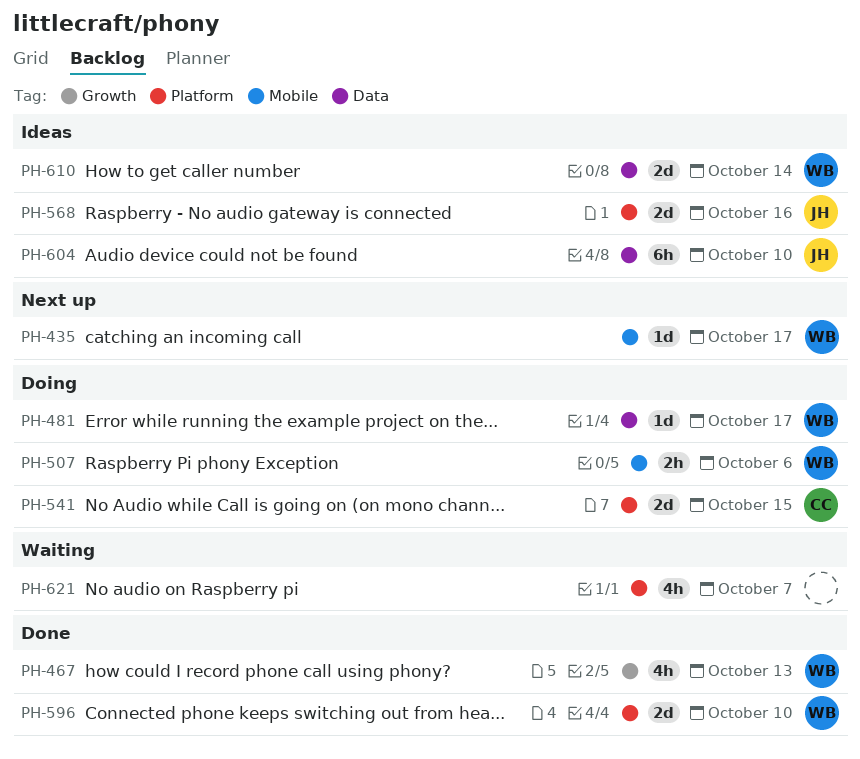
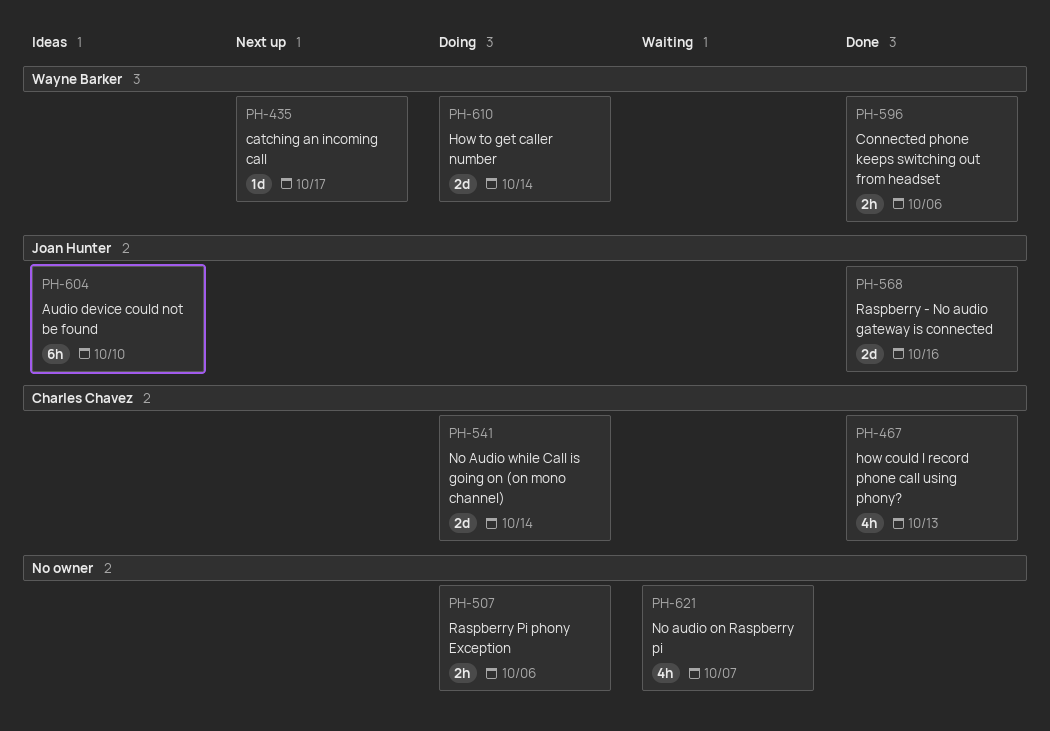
PH-467, owner: Wayne Barker -> Charles Chavez
PH-481: present -> none
PH-507, owner: Wayne Barker -> none
PH-541, due: Oct 15 -> Oct 14
PH-568, status: Ideas -> Done
PH-596, estimate: 2d -> 2h
PH-596, due: Oct 10 -> Oct 6
PH-610, status: Ideas -> Doing

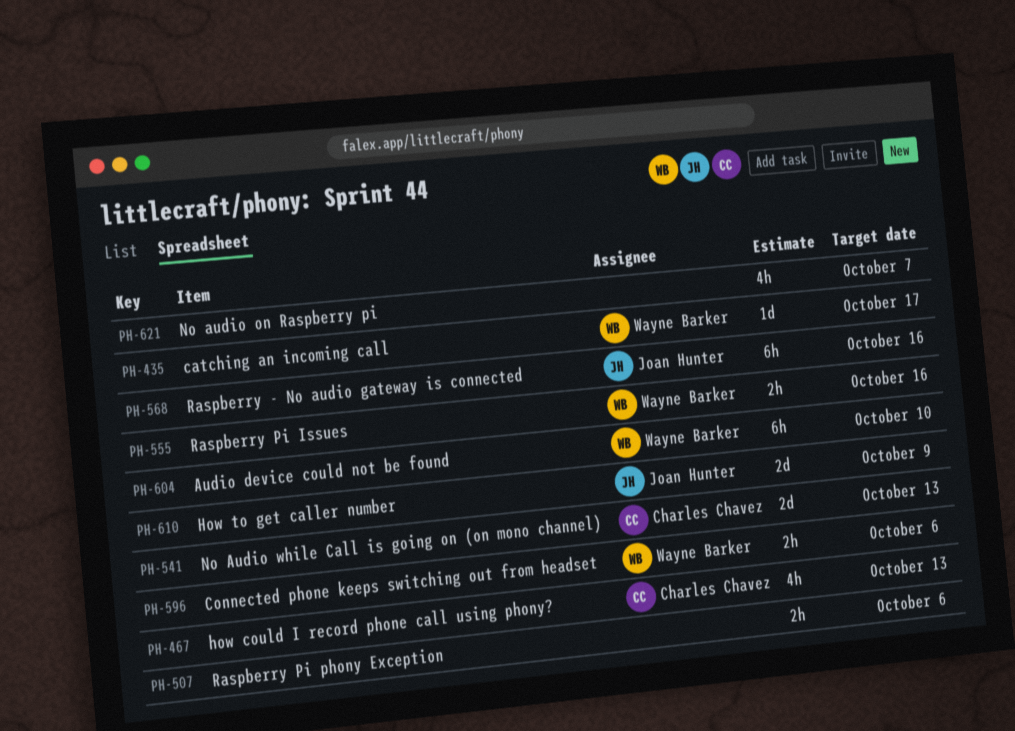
PH-541, due: Oct 14 -> Oct 13
PH-555: none -> present
PH-568, estimate: 2d -> 6h
PH-604, owner: Joan Hunter -> Wayne Barker
PH-610, owner: Wayne Barker -> Joan Hunter
PH-610, due: Oct 14 -> Oct 9

